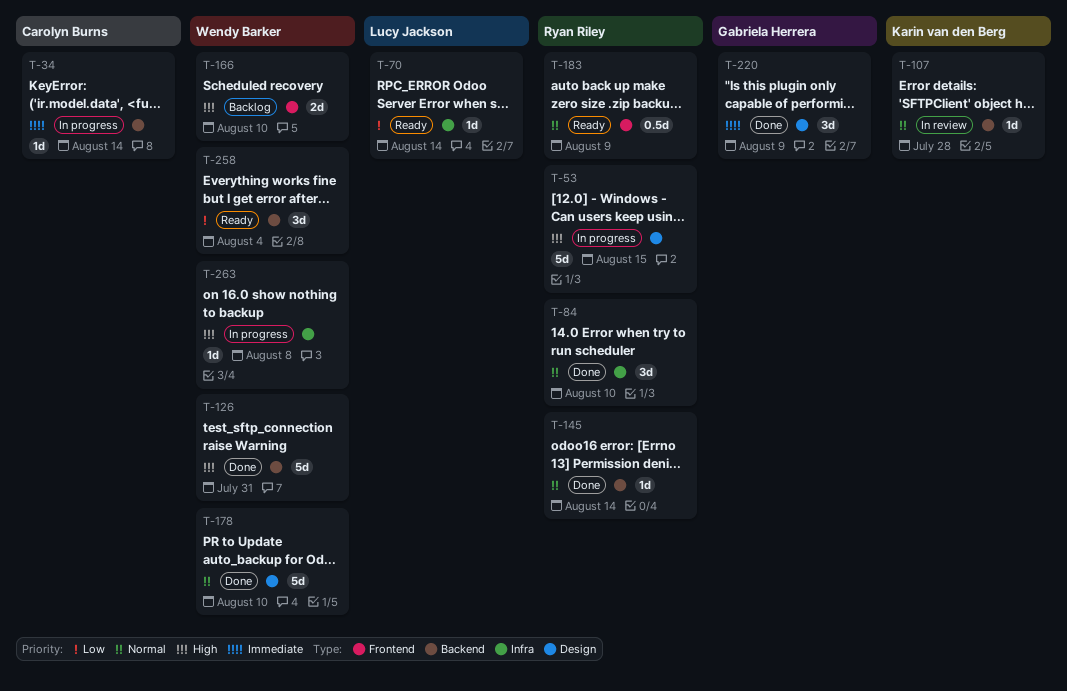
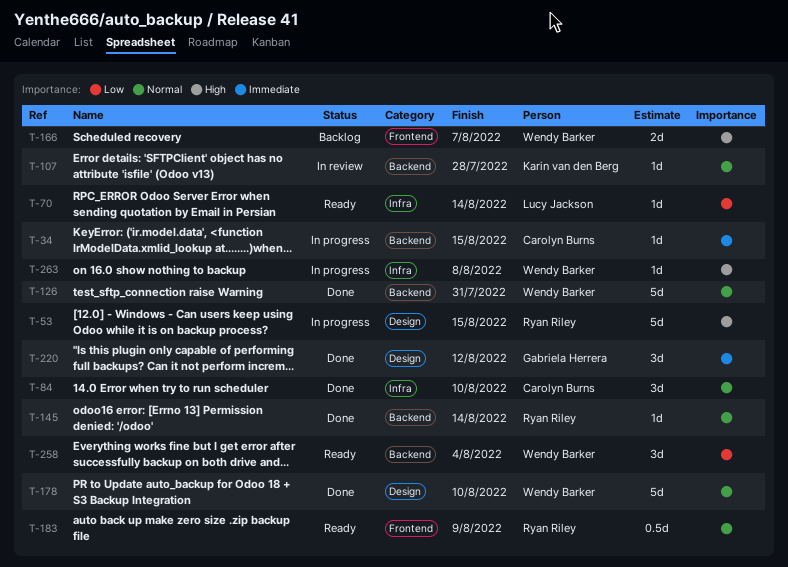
T-34, due: Aug 14 -> Aug 15
T-84, owner: Ryan Riley -> Carolyn Burns
T-126, priority: High -> Normal
T-166, due: Aug 10 -> Aug 7
T-220, due: Aug 9 -> Aug 12

